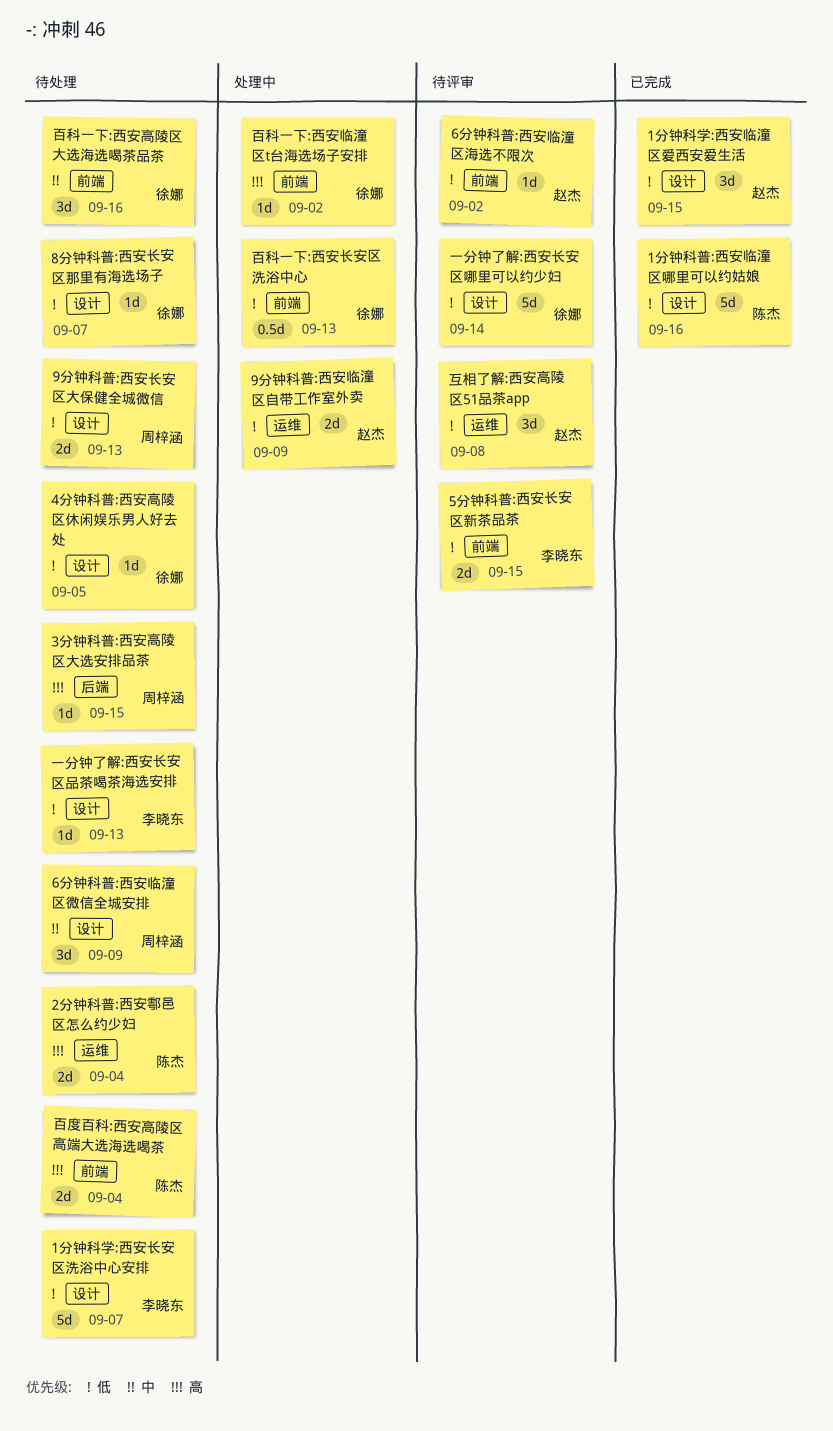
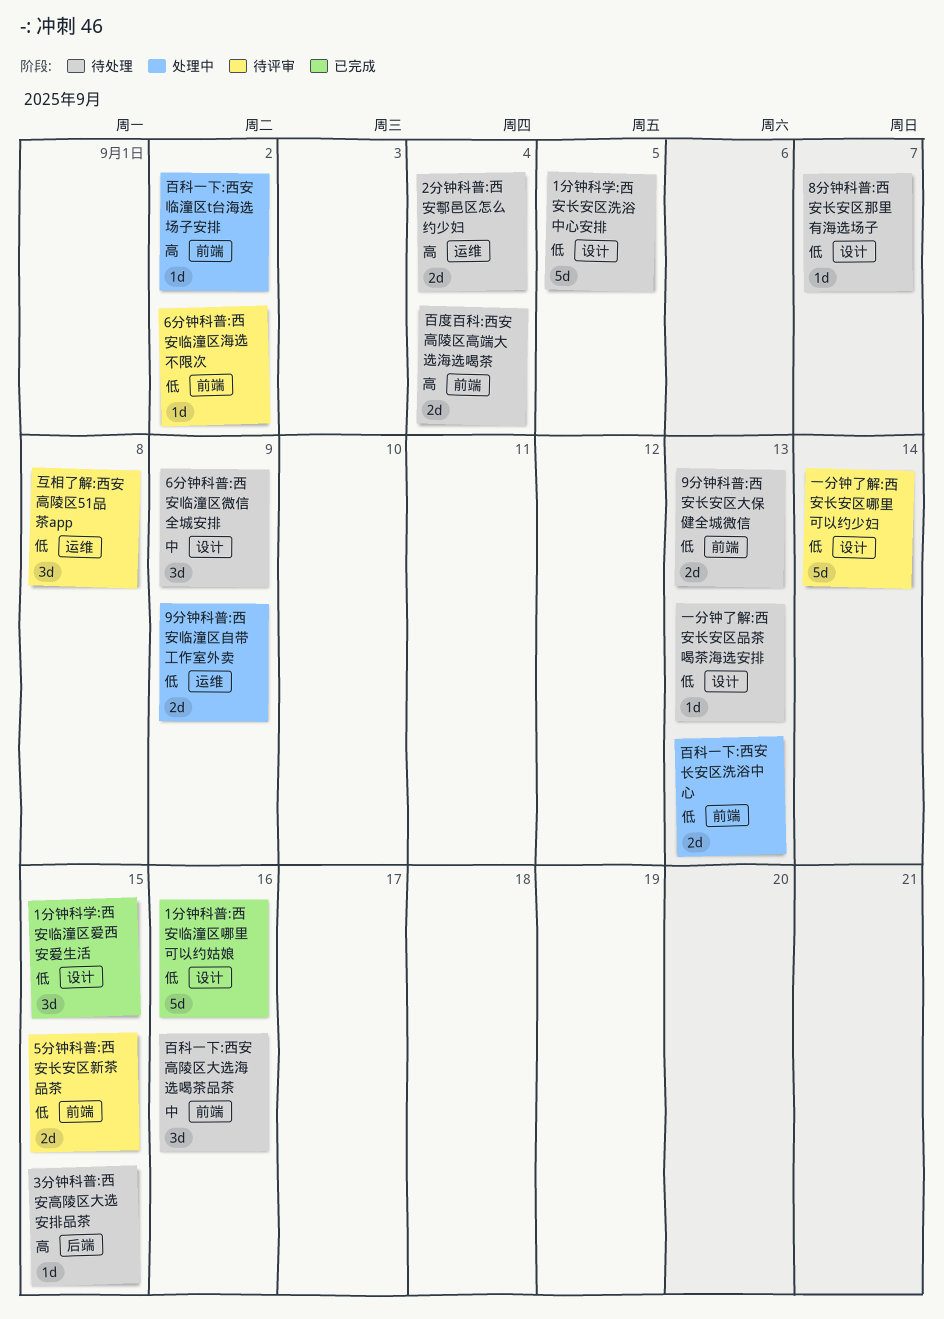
1分钟科学:西安长安区洗浴中心安排, due: Sep 7 -> Sep 5
4分钟科普:西安高陵区休闲娱乐男人好去处: present -> none
9分钟科普:西安长安区大保健全城微信, label: 设计 -> 前端
百科一下:西安长安区洗浴中心, estimate: 0.5d -> 2d

